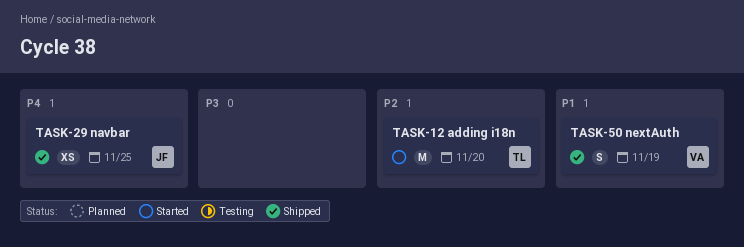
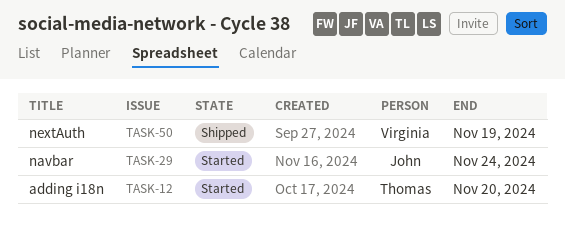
TASK-29, status: Shipped -> Started
TASK-29, due: Nov 25 -> Nov 24

